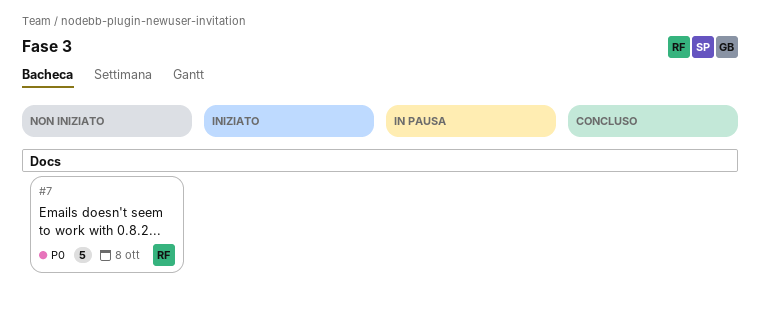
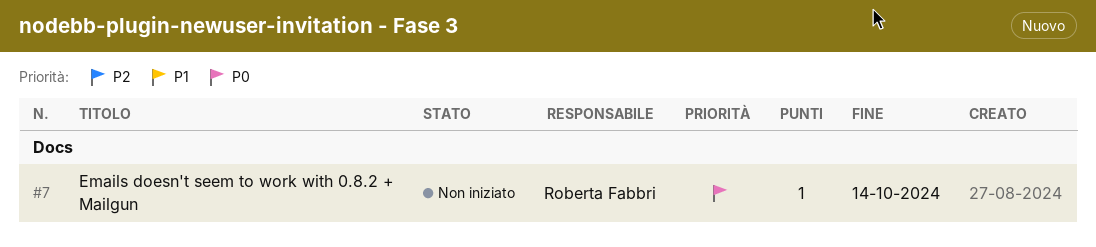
#7, estimate: 5 -> 1
#7, due: Oct 8 -> Oct 14

